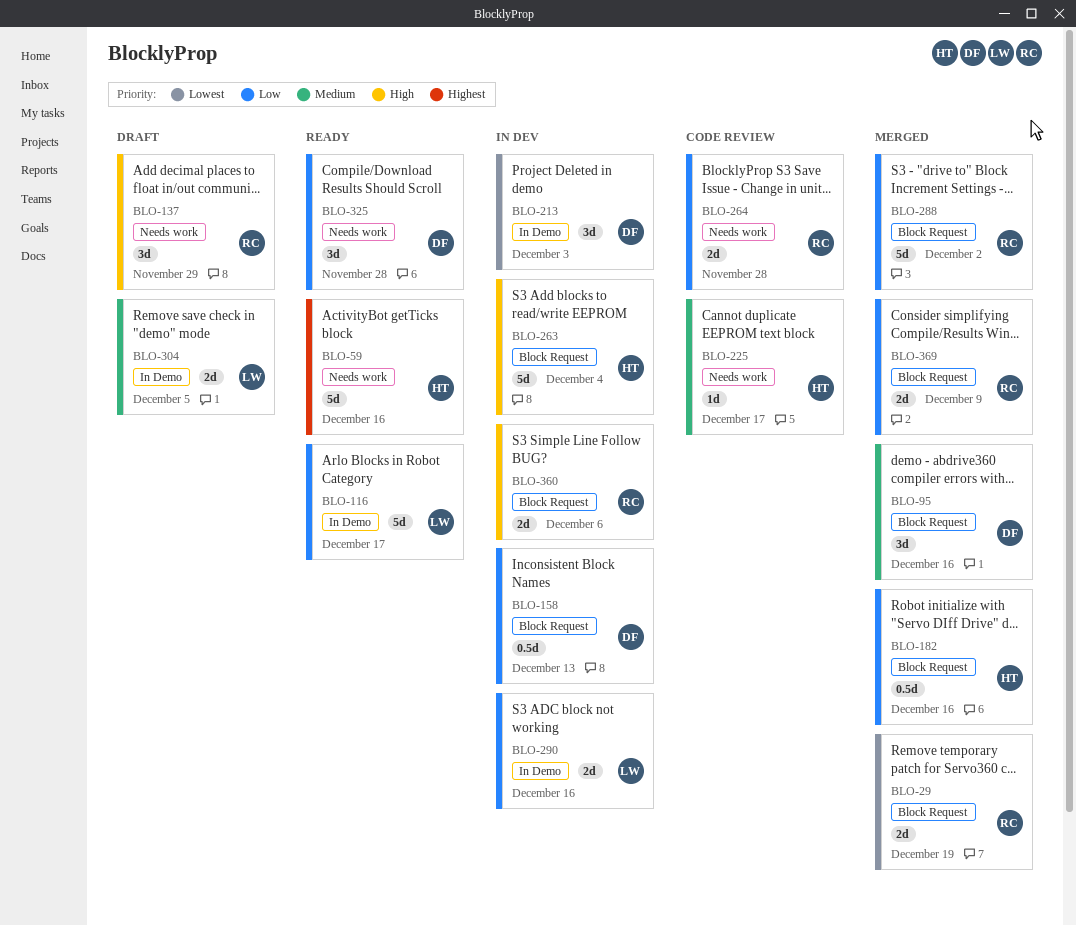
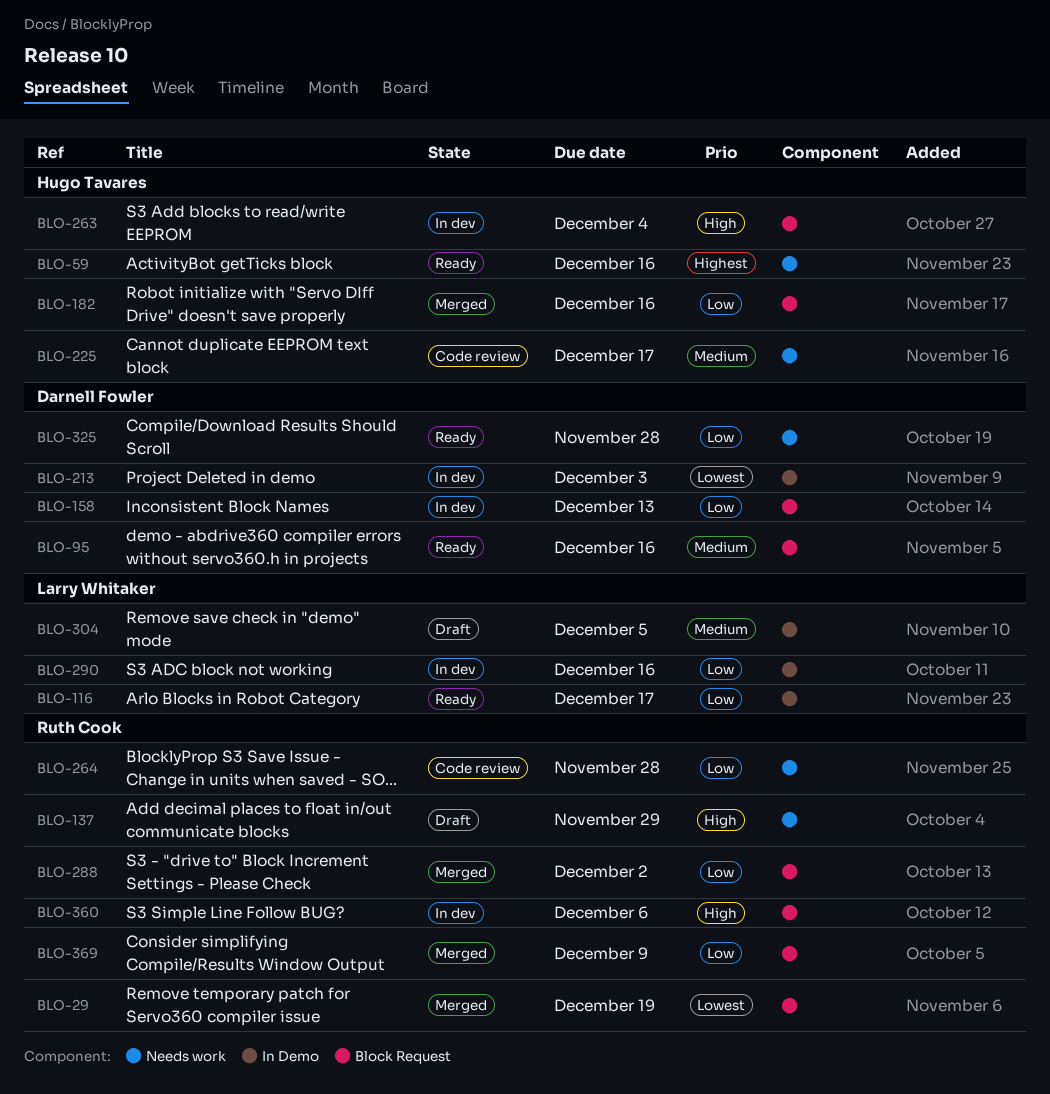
BLO-95, status: Merged -> Ready

